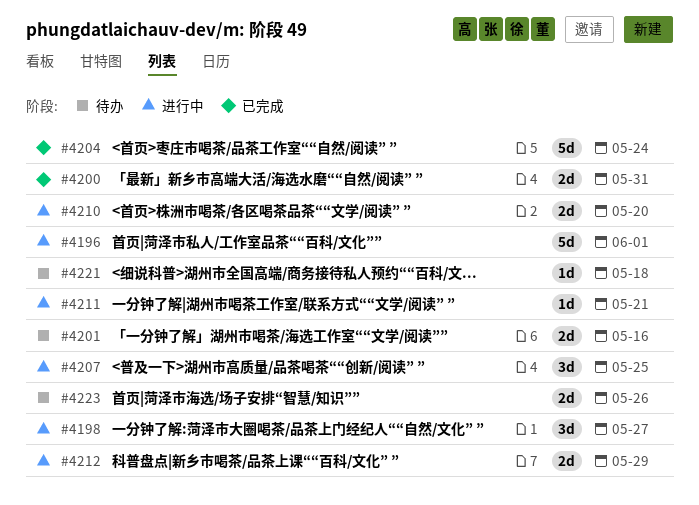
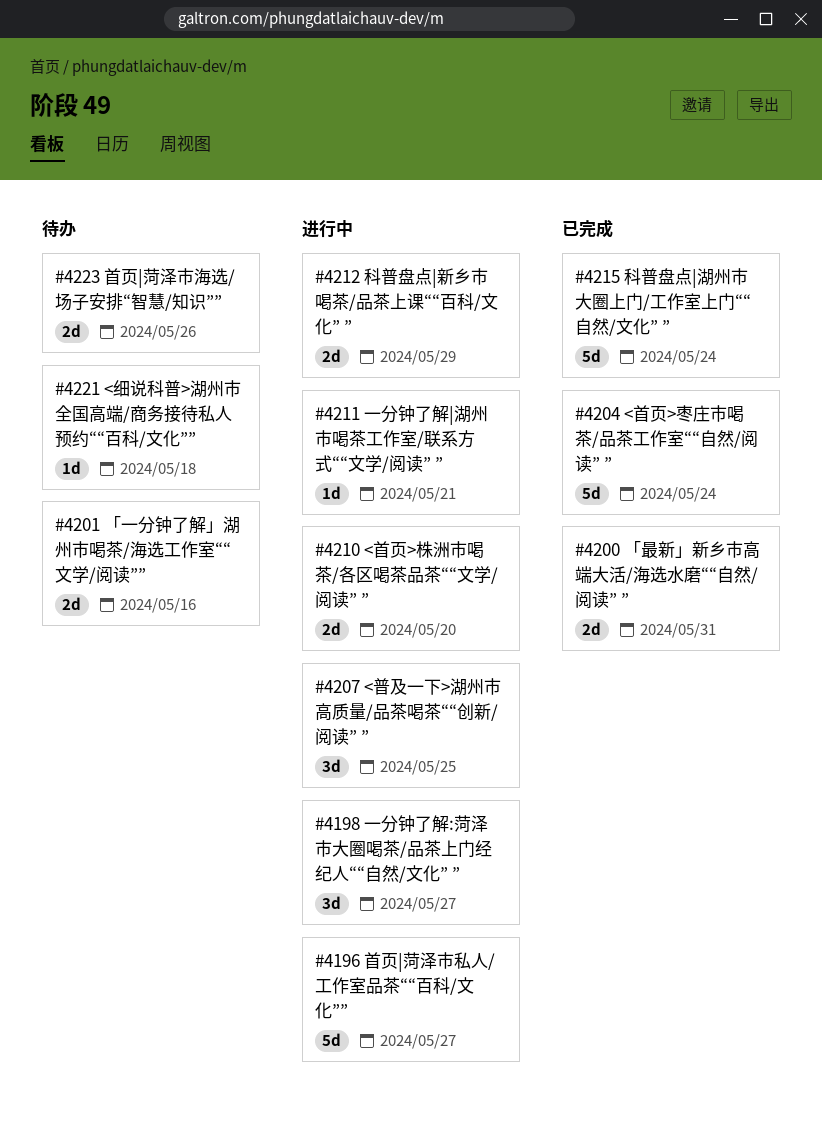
#4196, due: Jun 1 -> May 27
#4215: none -> present

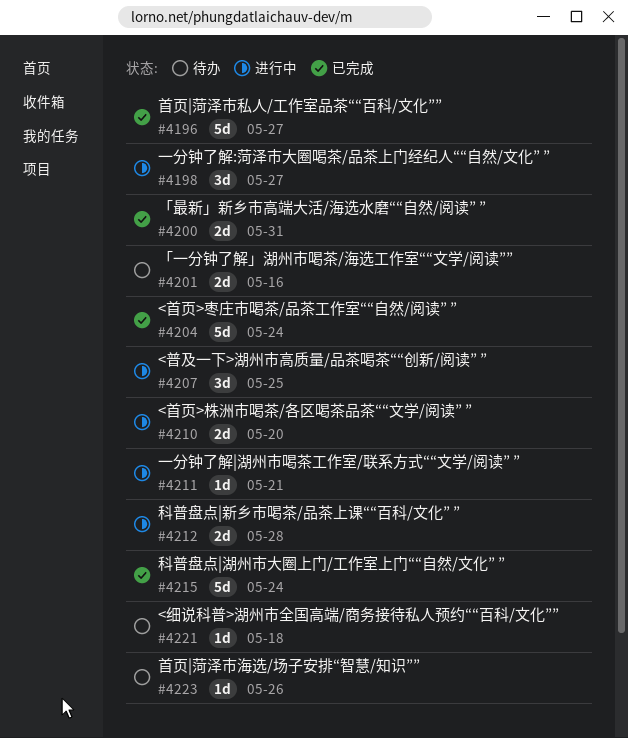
#4196, status: 进行中 -> 已完成
#4212, due: May 29 -> May 28
#4223, estimate: 2d -> 1d

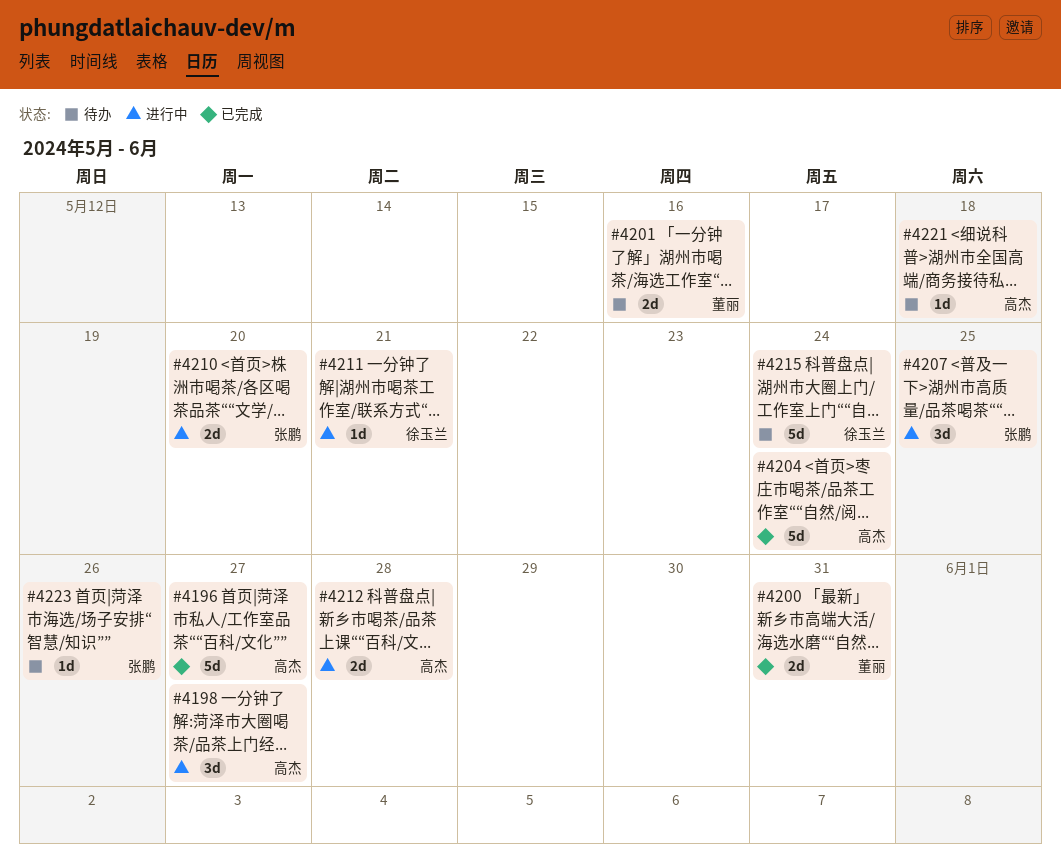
#4215, status: 已完成 -> 待办

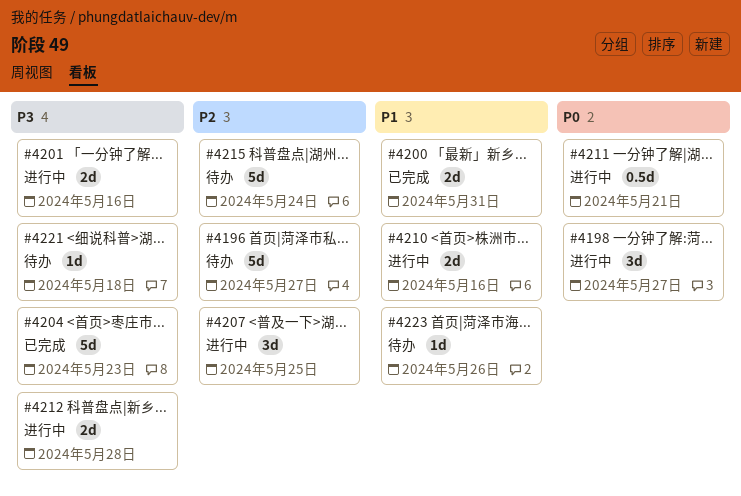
#4196, status: 已完成 -> 待办
#4201, status: 待办 -> 进行中
#4204, due: May 24 -> May 23
#4210, due: May 20 -> May 16
#4211, estimate: 1d -> 0.5d

